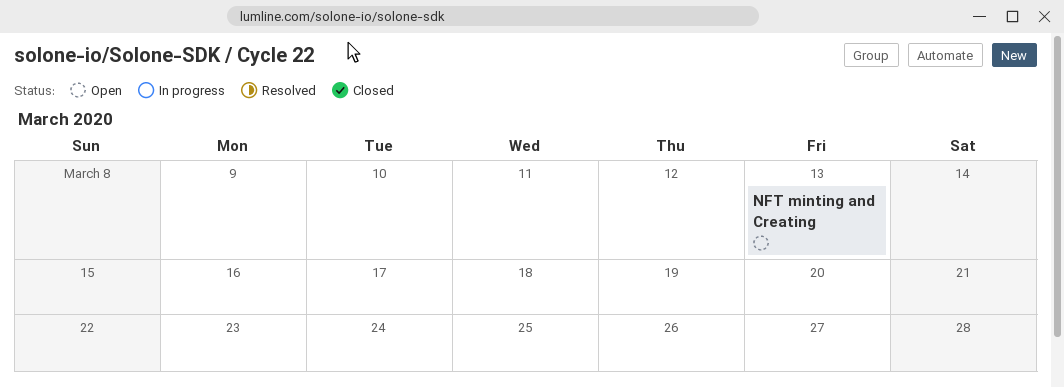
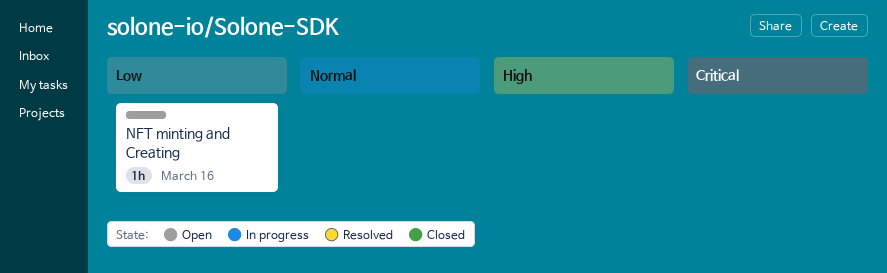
NFT minting and Creating, due: Mar 13 -> Mar 16

